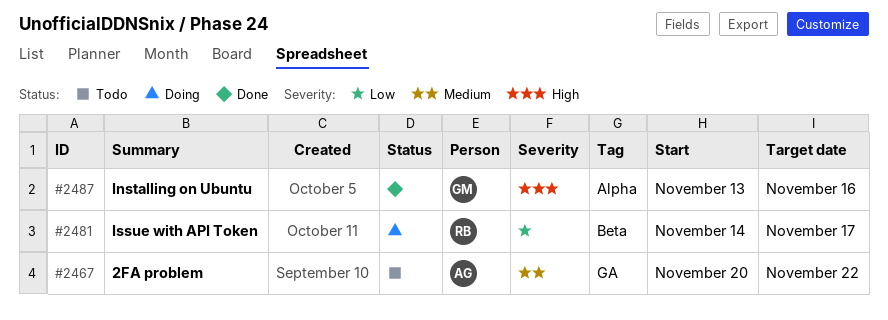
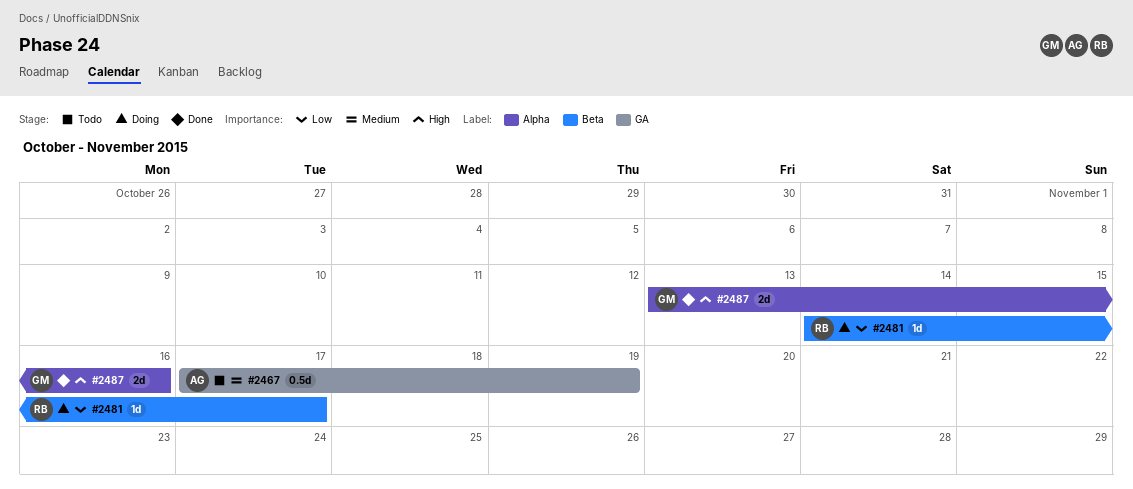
#2467, start: Nov 20 -> Nov 17
#2467, due: Nov 22 -> Nov 19

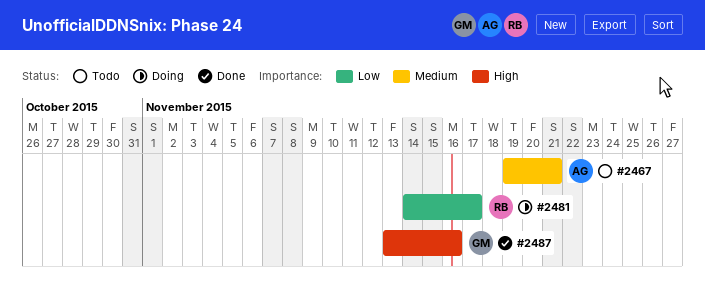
#2467, start: Nov 17 -> Nov 19
#2467, due: Nov 19 -> Nov 21

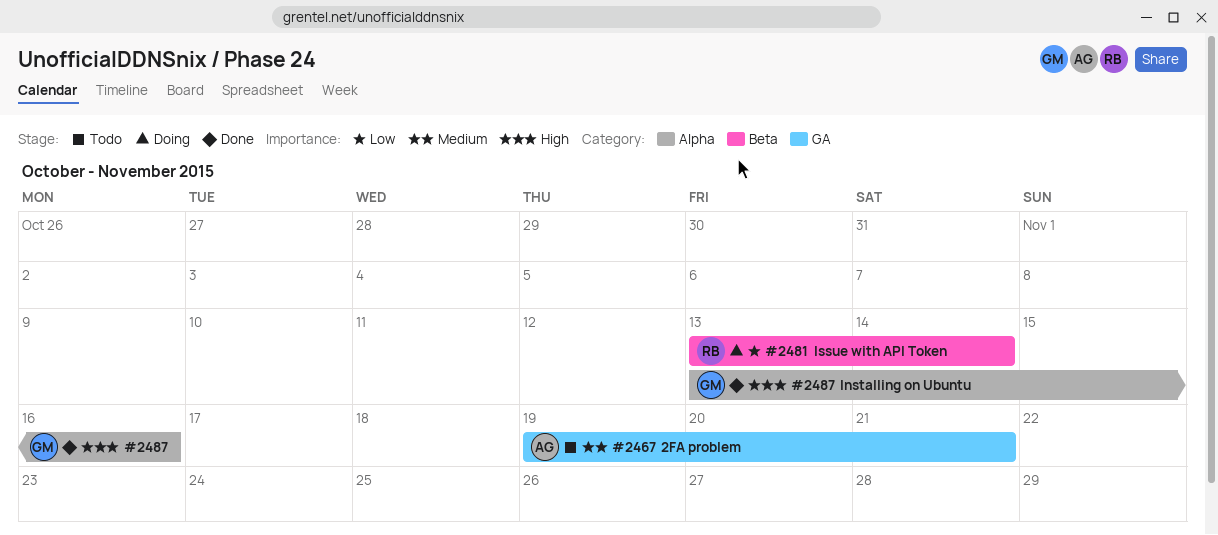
#2481, start: Nov 14 -> Nov 13
#2481, due: Nov 17 -> Nov 14

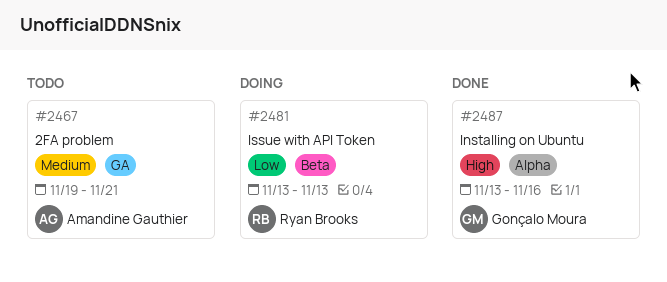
#2481, due: Nov 14 -> Nov 13

